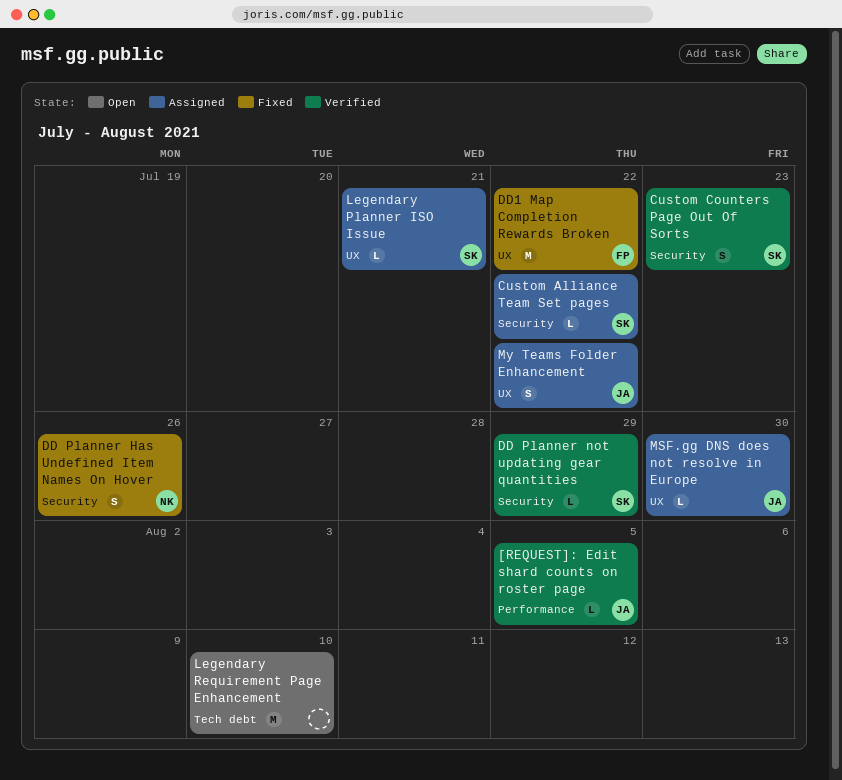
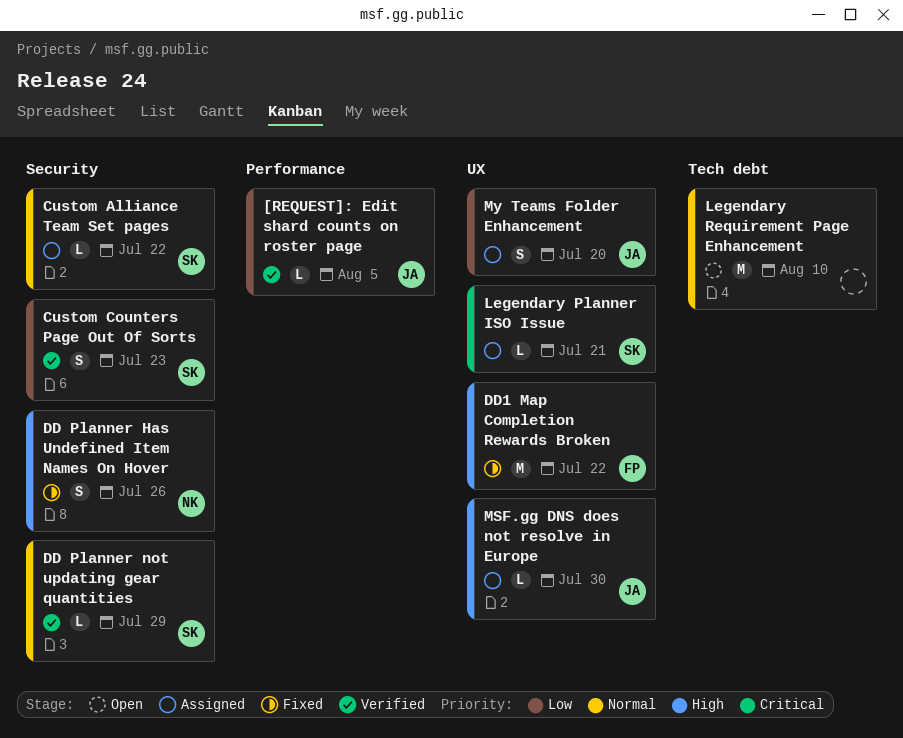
My Teams Folder Enhancement, due: Jul 22 -> Jul 20

